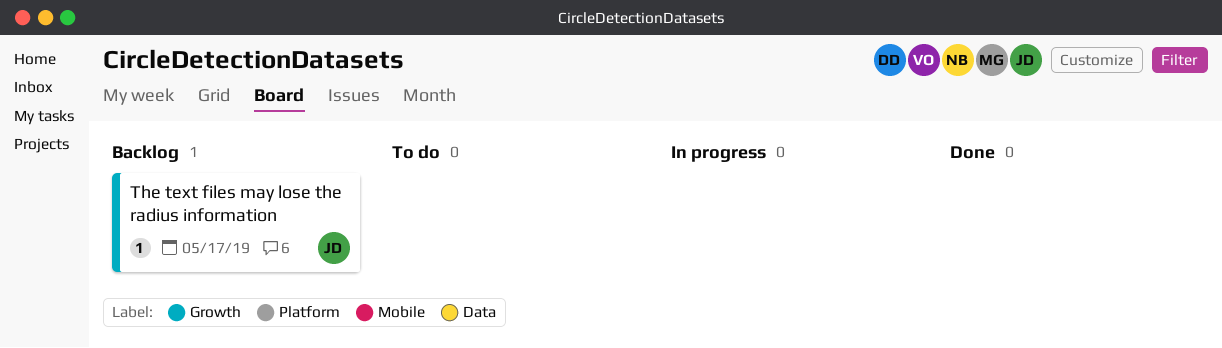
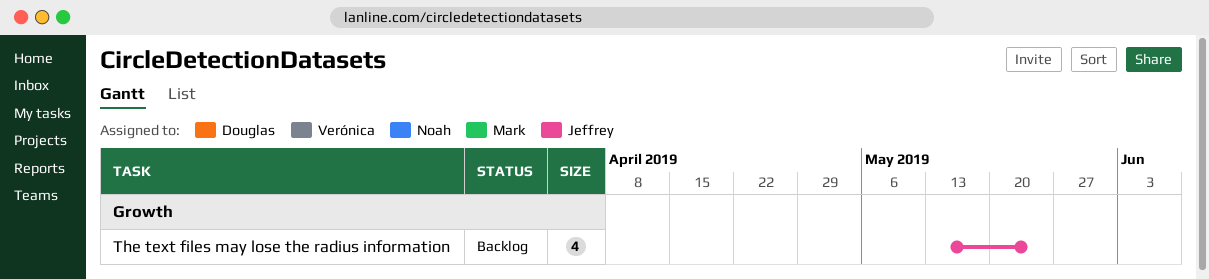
The text files may lose the radius information, estimate: 1 -> 4
The text files may lose the radius information, due: May 17 -> May 24

